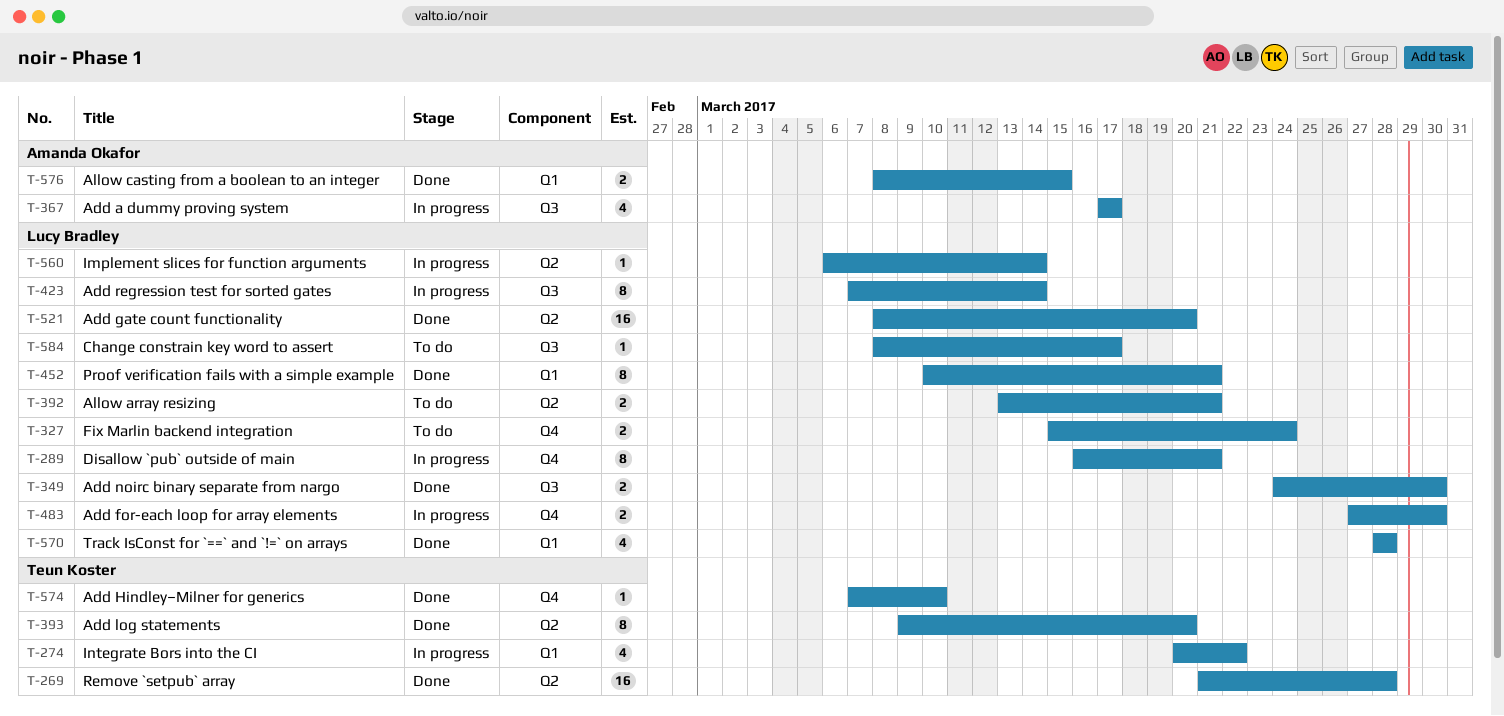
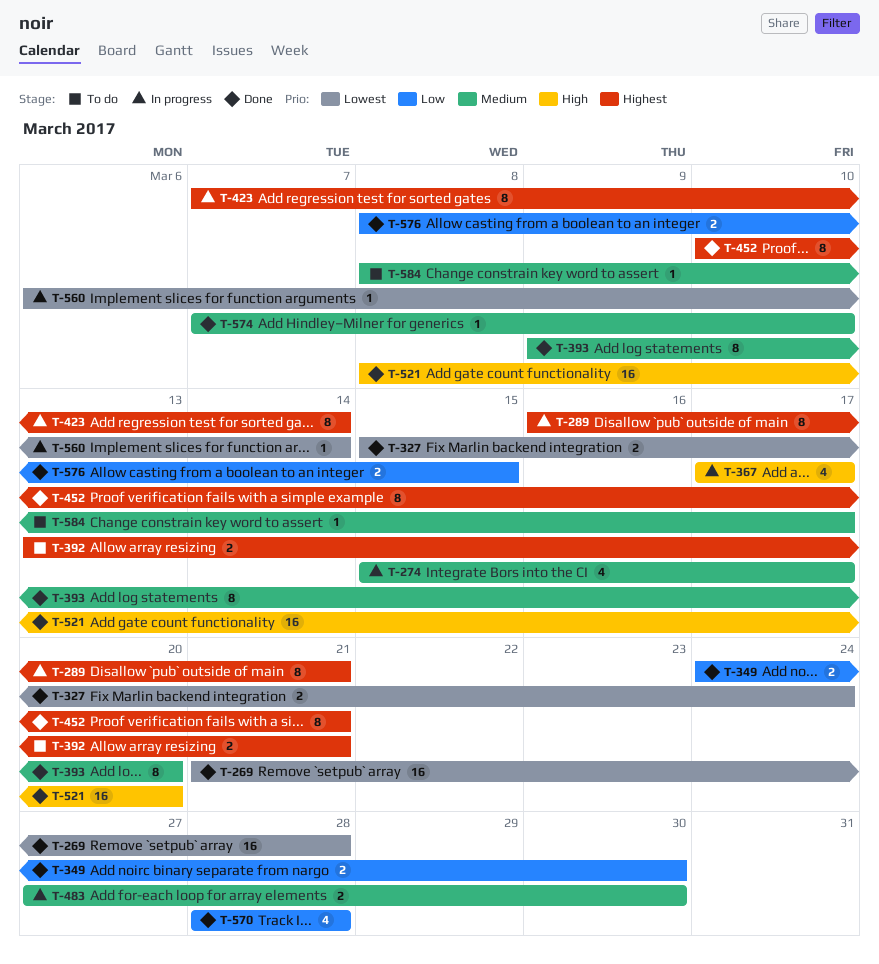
T-274, start: Mar 20 -> Mar 15
T-274, due: Mar 22 -> Mar 17
T-327, status: To do -> Done

